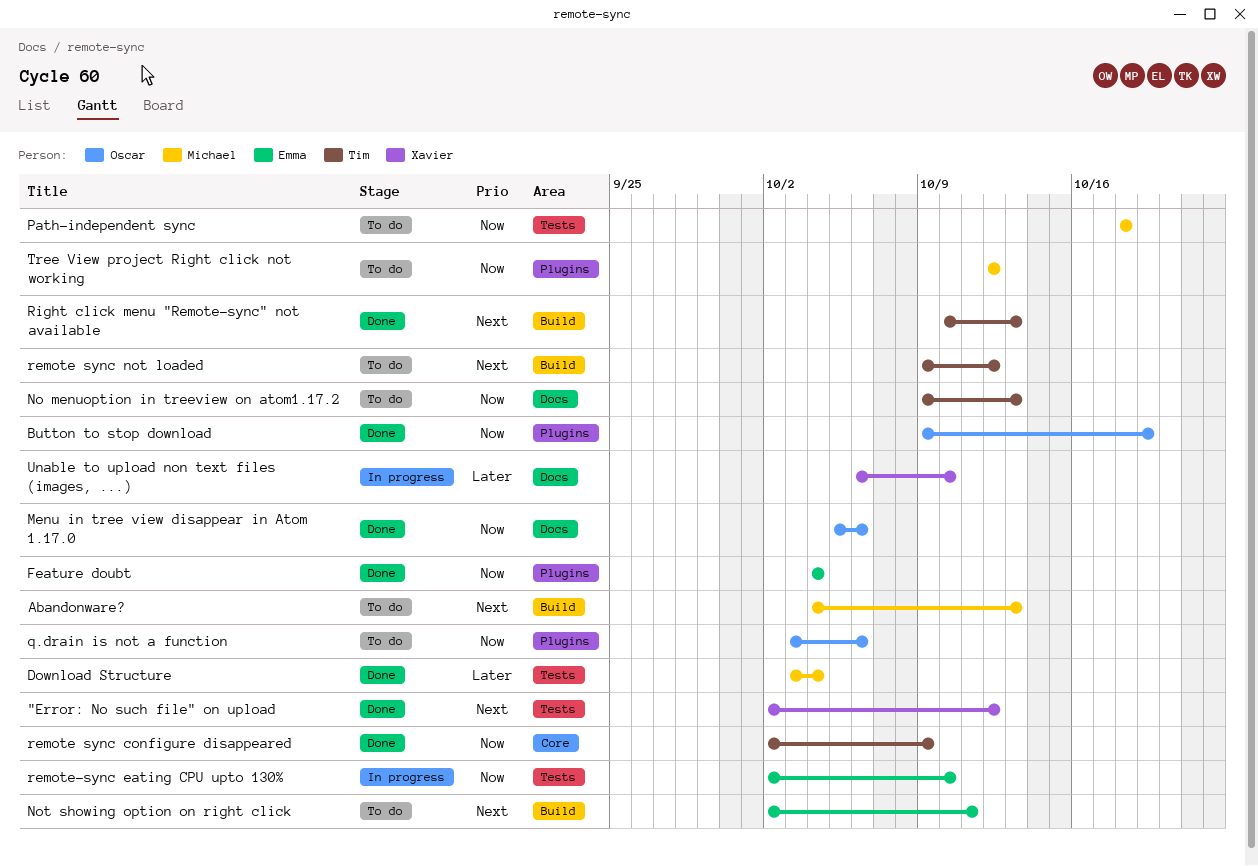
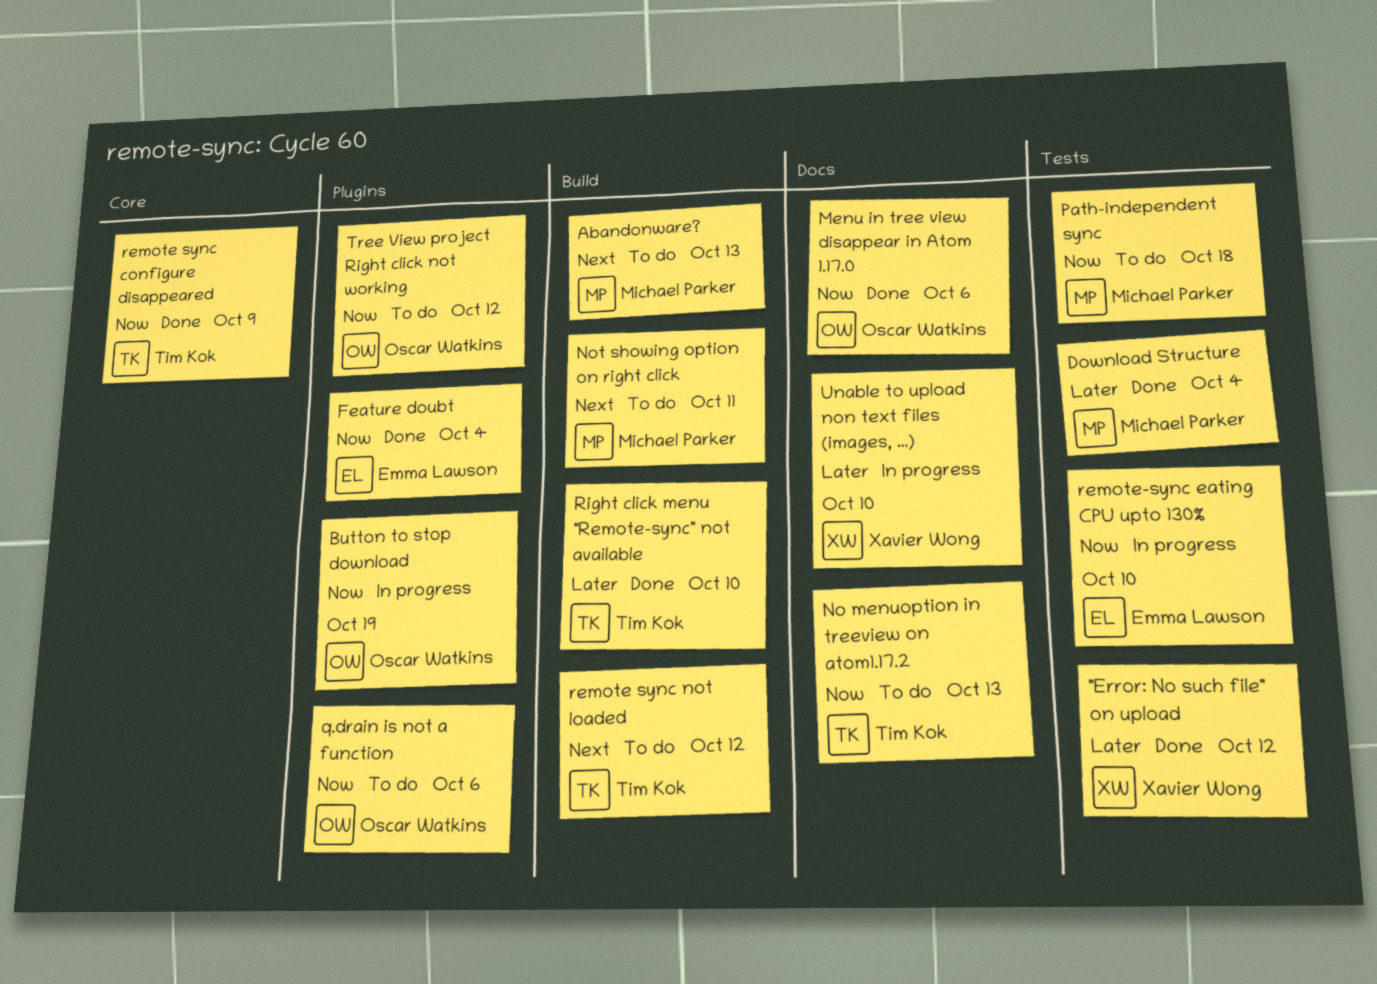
"Error: No such file" on upload, priority: Next -> Later
Button to stop download, status: Done -> In progress
Not showing option on right click, owner: Emma Lawson -> Michael Parker
Right click menu "Remote-sync" not available, priority: Next -> Later
Right click menu "Remote-sync" not available, due: Oct 13 -> Oct 10
Tree View project Right click not working, owner: Michael Parker -> Oscar Watkins

